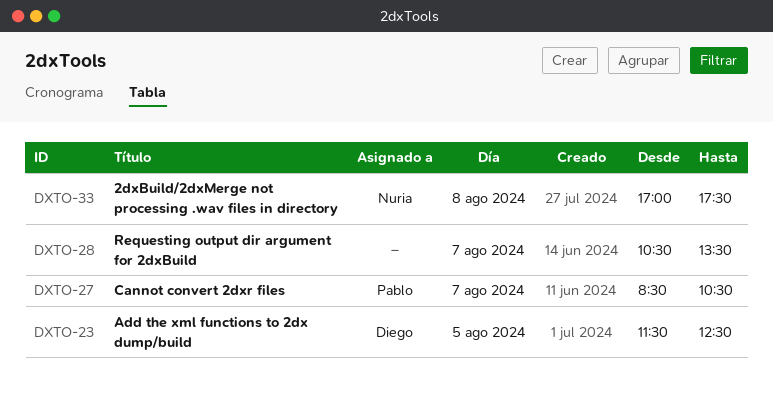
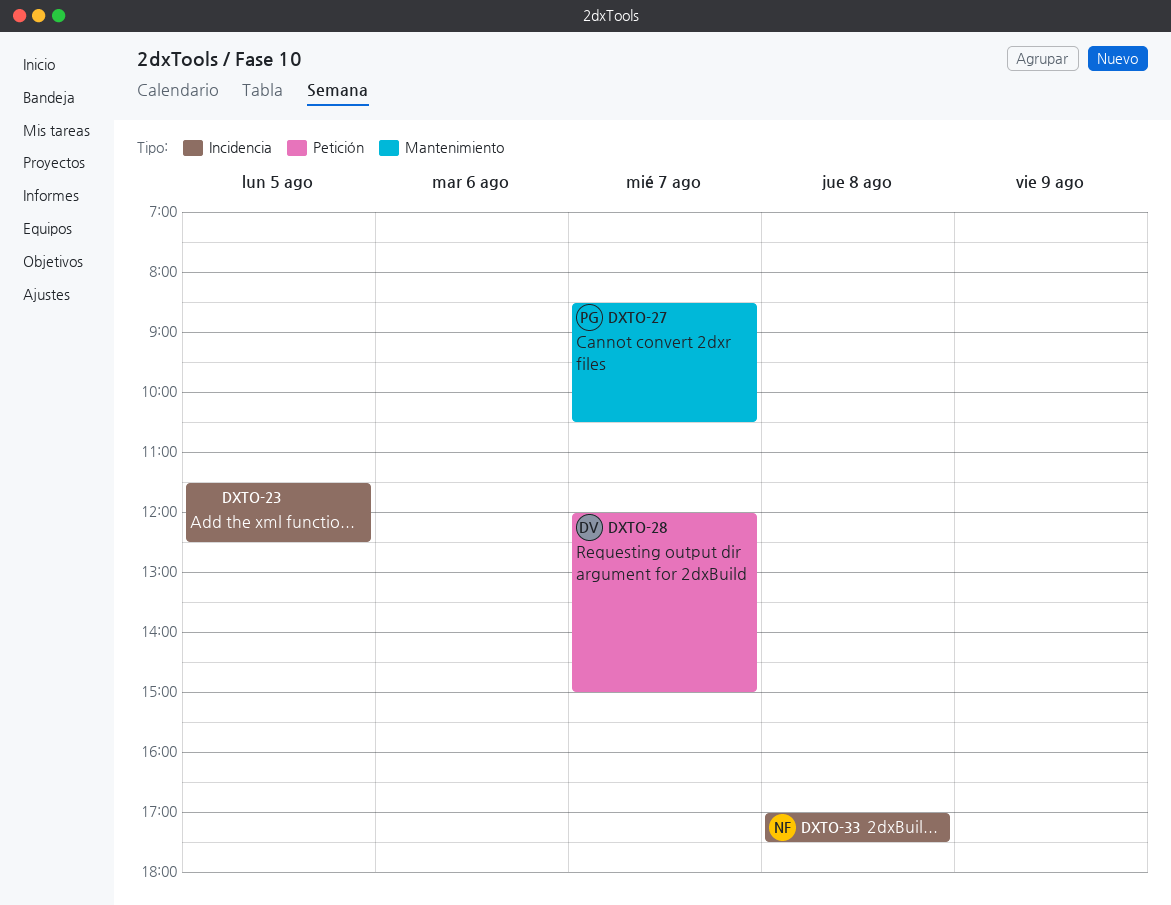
DXTO-23, owner: Diego -> none
DXTO-28, owner: none -> Diego
DXTO-28, begins: 10:30 -> 12:00
DXTO-28, ends: 13:30 -> 15:00

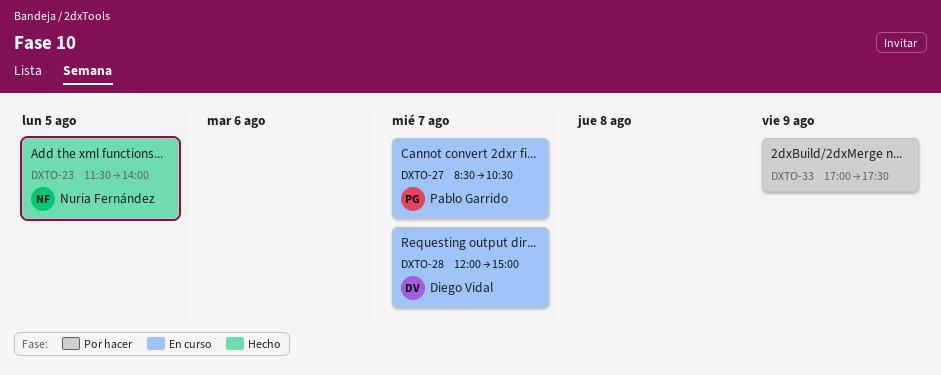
DXTO-23, owner: none -> Nuria Fernández
DXTO-23, ends: 12:30 -> 14:00
DXTO-33, owner: Nuria Fernández -> none
DXTO-33, day: Aug 8 -> Aug 9

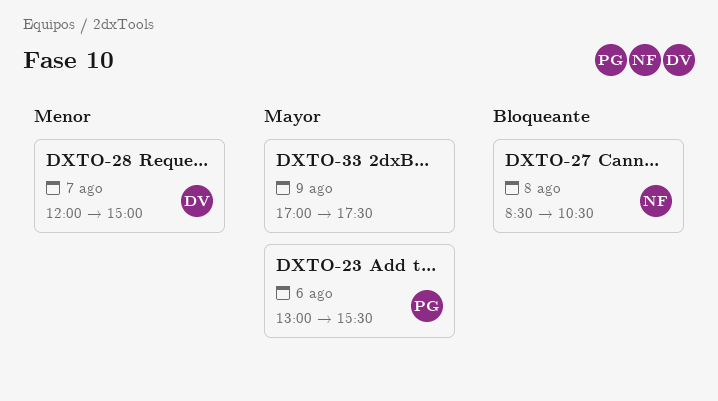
DXTO-23, owner: Nuria Fernández -> Pablo Garrido
DXTO-23, day: Aug 5 -> Aug 6
DXTO-23, begins: 11:30 -> 13:00
DXTO-23, ends: 14:00 -> 15:30
DXTO-27, owner: Pablo Garrido -> Nuria Fernández
DXTO-27, day: Aug 7 -> Aug 8

